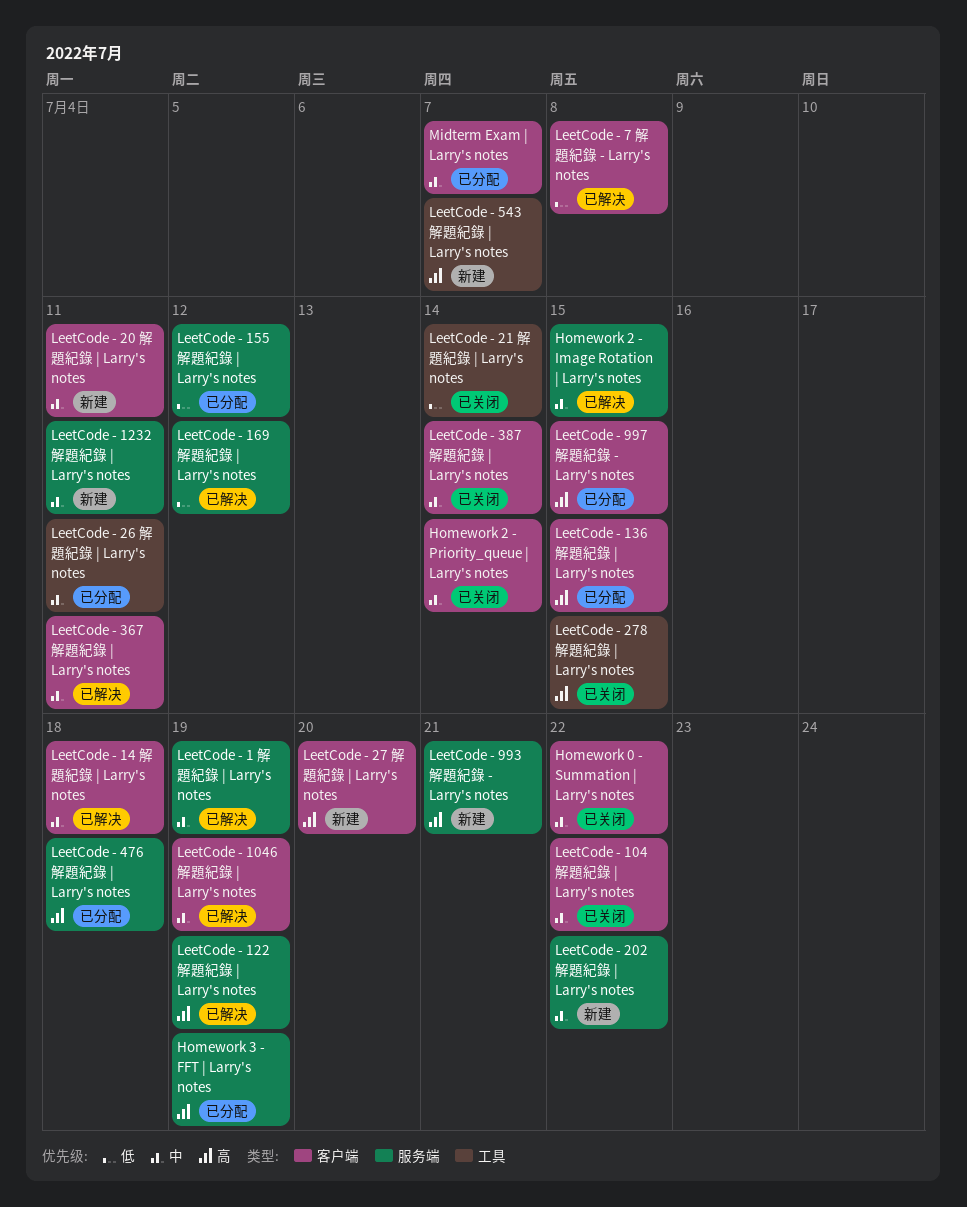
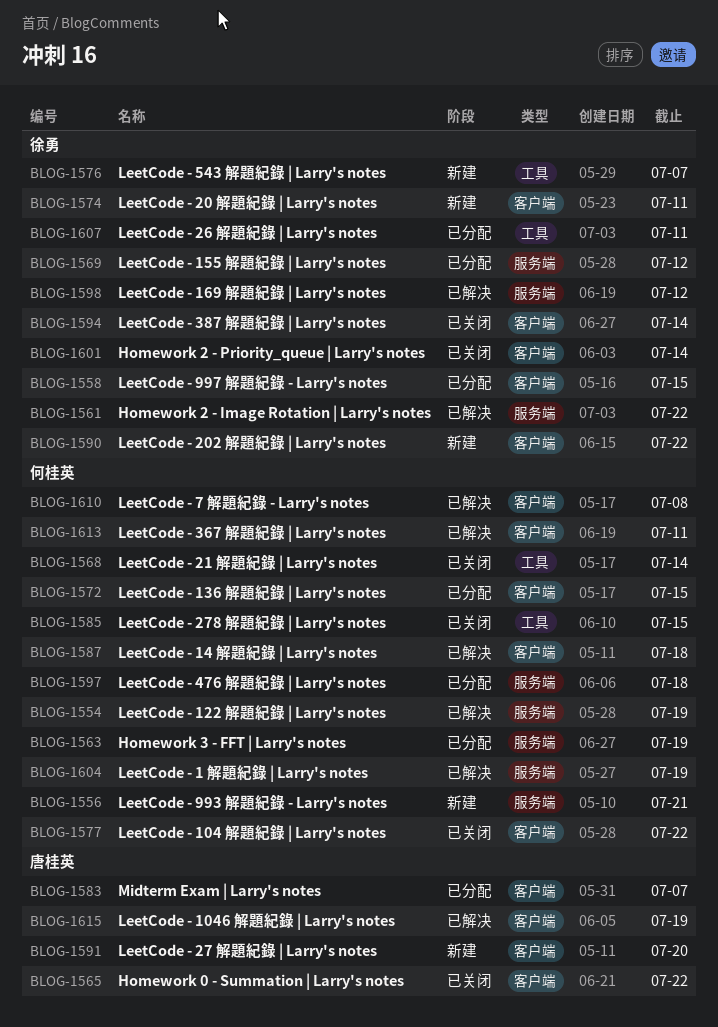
Homework 2 - Image Rotation | Larry's notes, due: Jul 15 -> Jul 22
LeetCode - 1232 解題紀錄 | Larry's notes: present -> none
LeetCode - 202 解題紀錄 | Larry's notes, label: 服务端 -> 客户端

